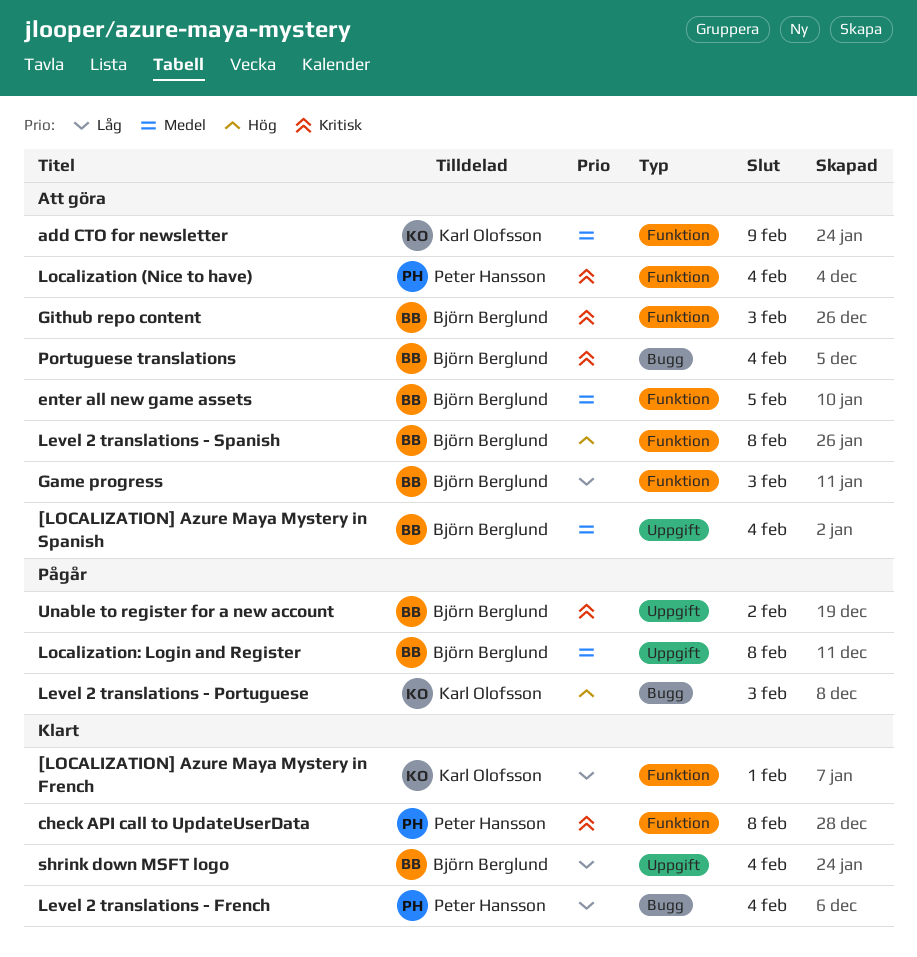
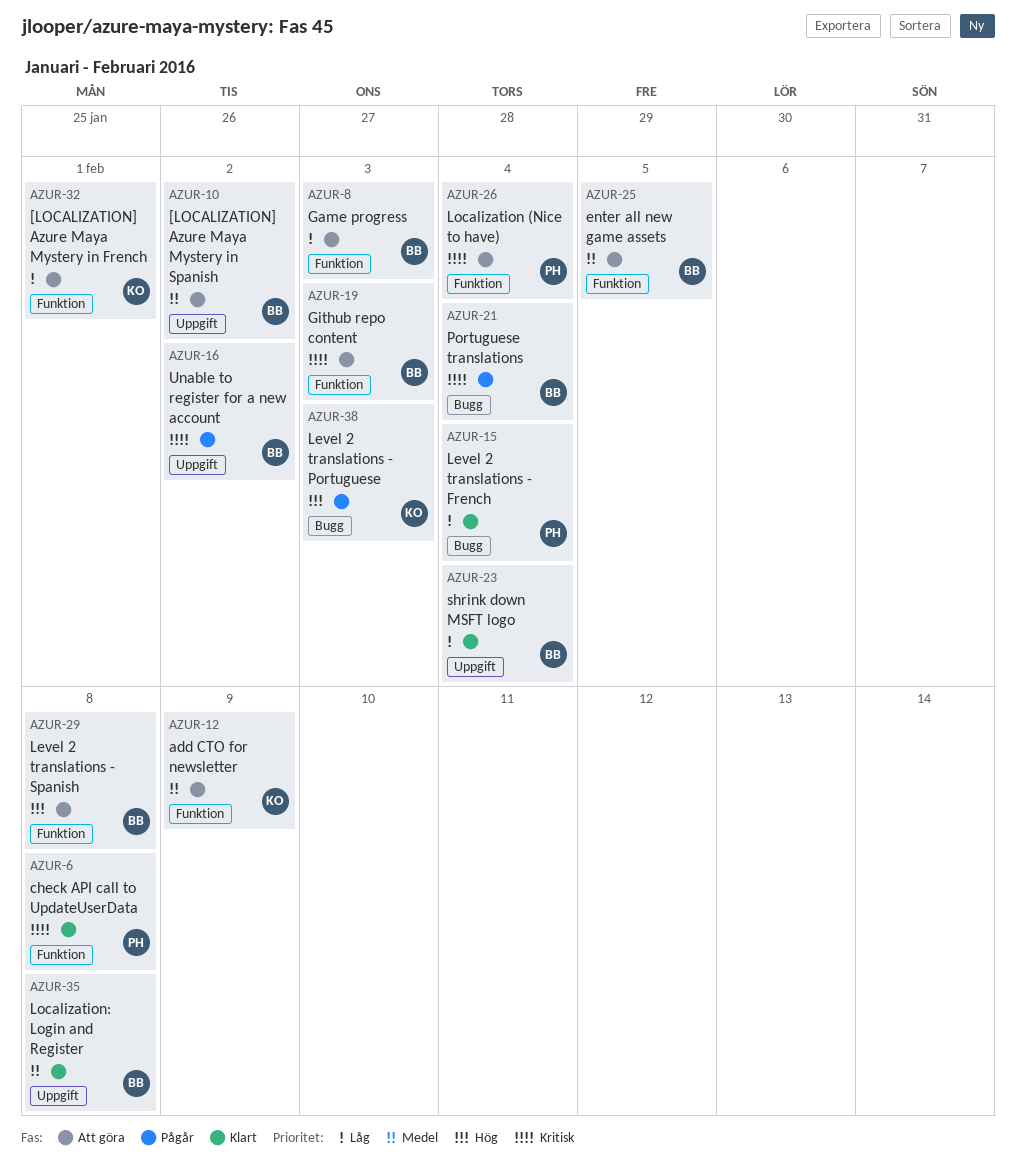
[LOCALIZATION] Azure Maya Mystery in French, status: Klart -> Att göra
[LOCALIZATION] Azure Maya Mystery in Spanish, due: Feb 4 -> Feb 2
Localization: Login and Register, status: Pågår -> Klart
Portuguese translations, status: Att göra -> Pågår

